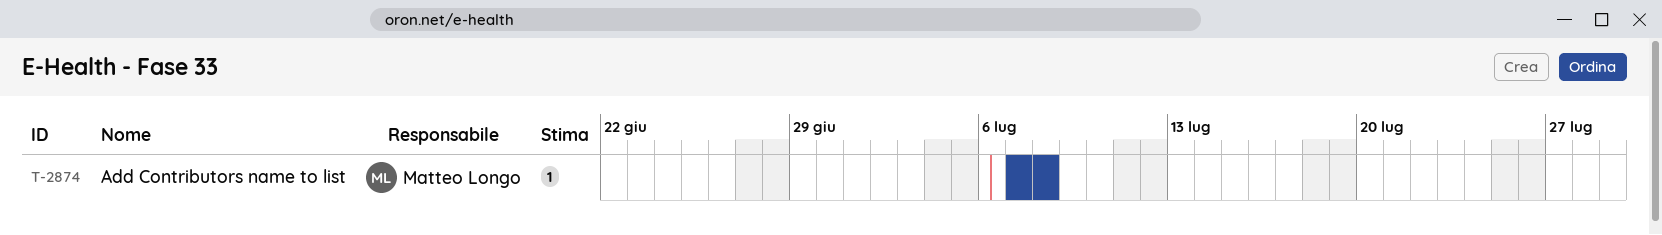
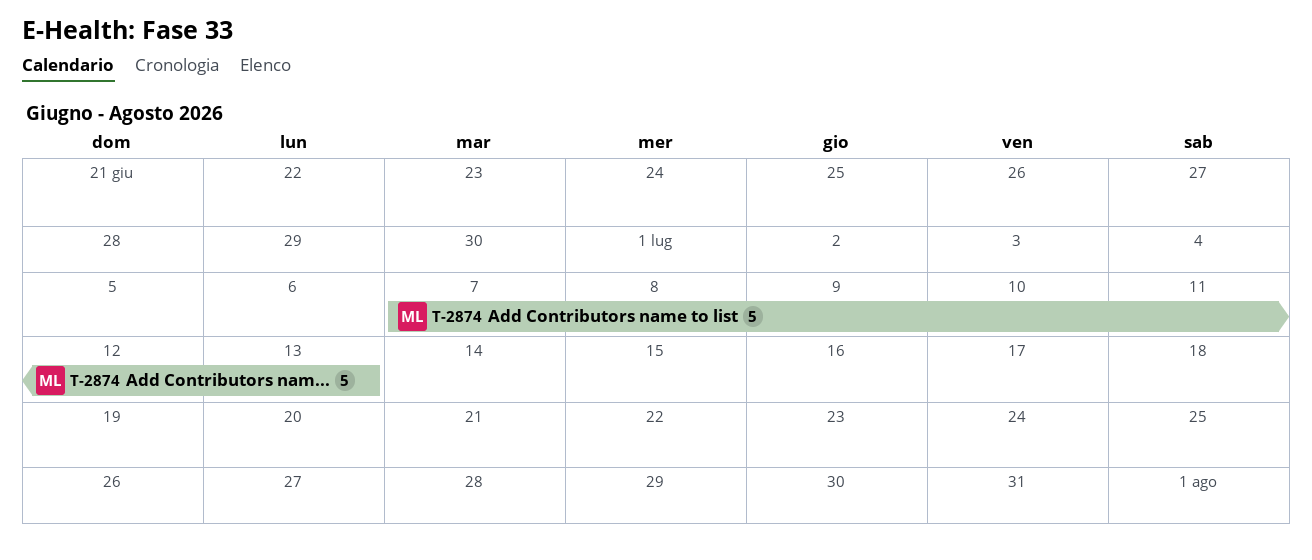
T-2874, estimate: 1 -> 5
T-2874, due: Jul 8 -> Jul 13

